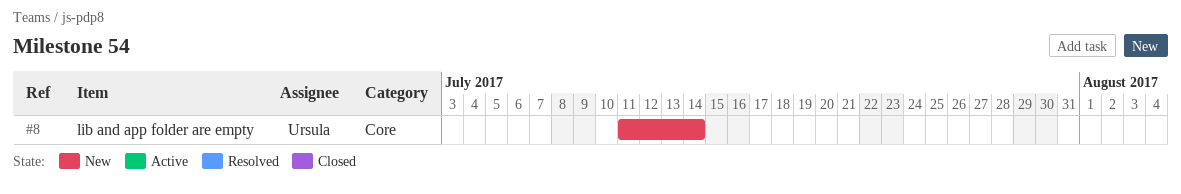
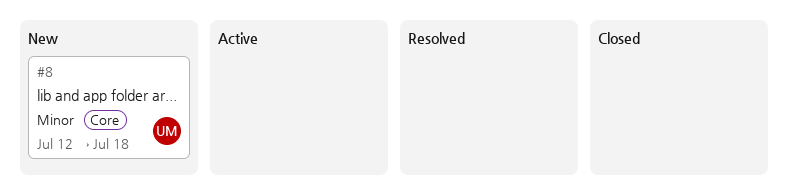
#8, start: Jul 11 -> Jul 12
#8, due: Jul 14 -> Jul 18

